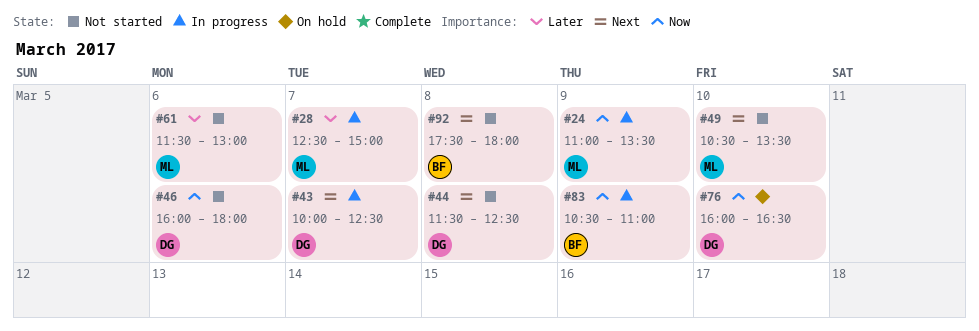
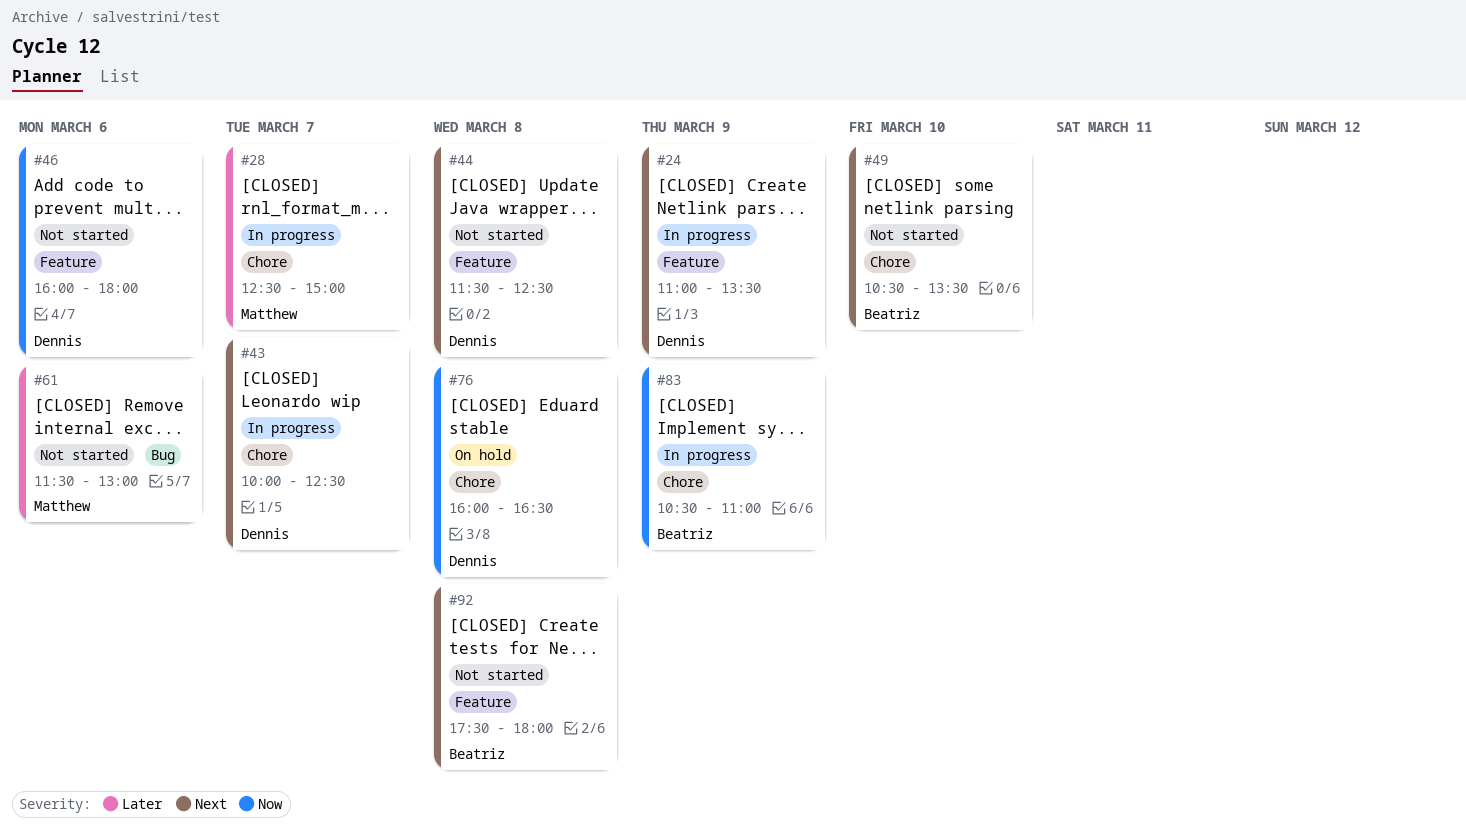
#24, owner: Matthew -> Dennis
#24, priority: Now -> Next
#49, owner: Matthew -> Beatriz
#76, day: Mar 10 -> Mar 8

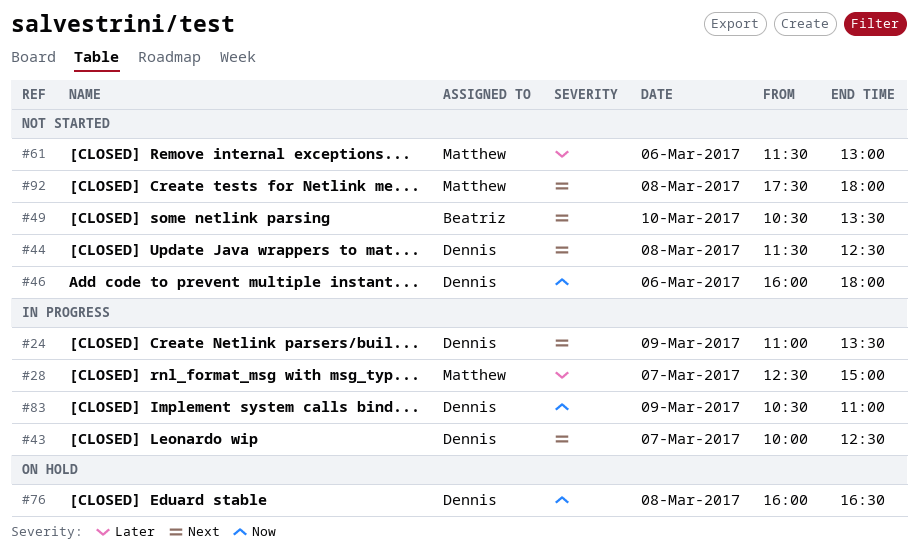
#83, owner: Beatriz -> Dennis
#92, owner: Beatriz -> Matthew

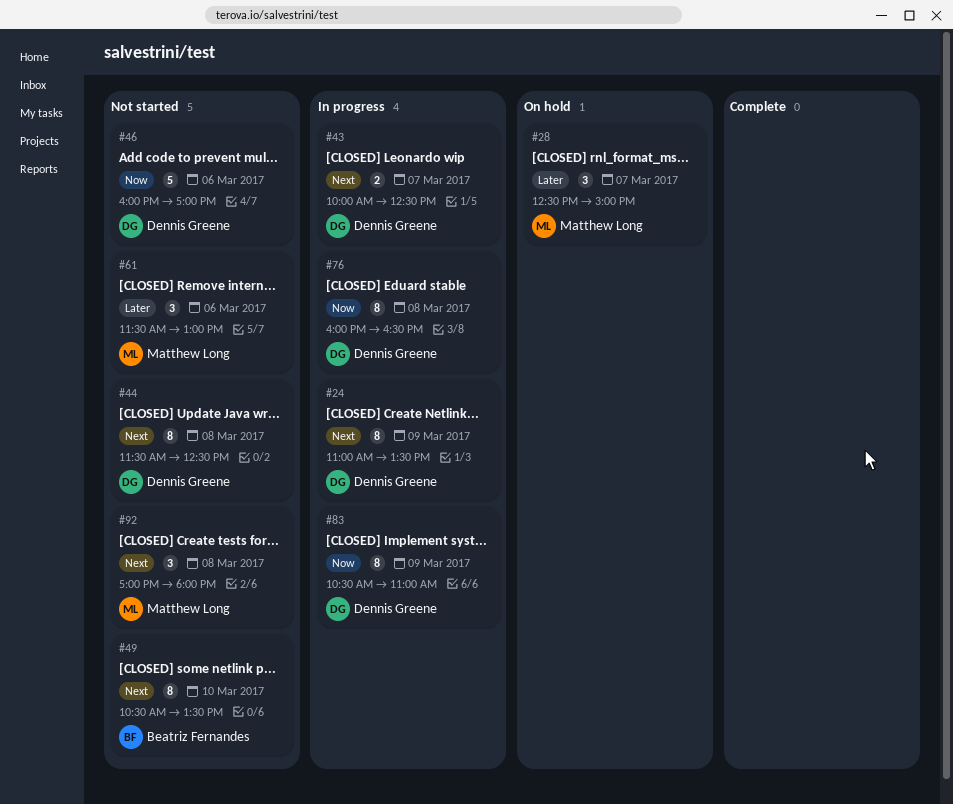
#28, status: In progress -> On hold
#46, ends: 18:00 -> 17:00
#76, status: On hold -> In progress
#92, begins: 17:30 -> 17:00

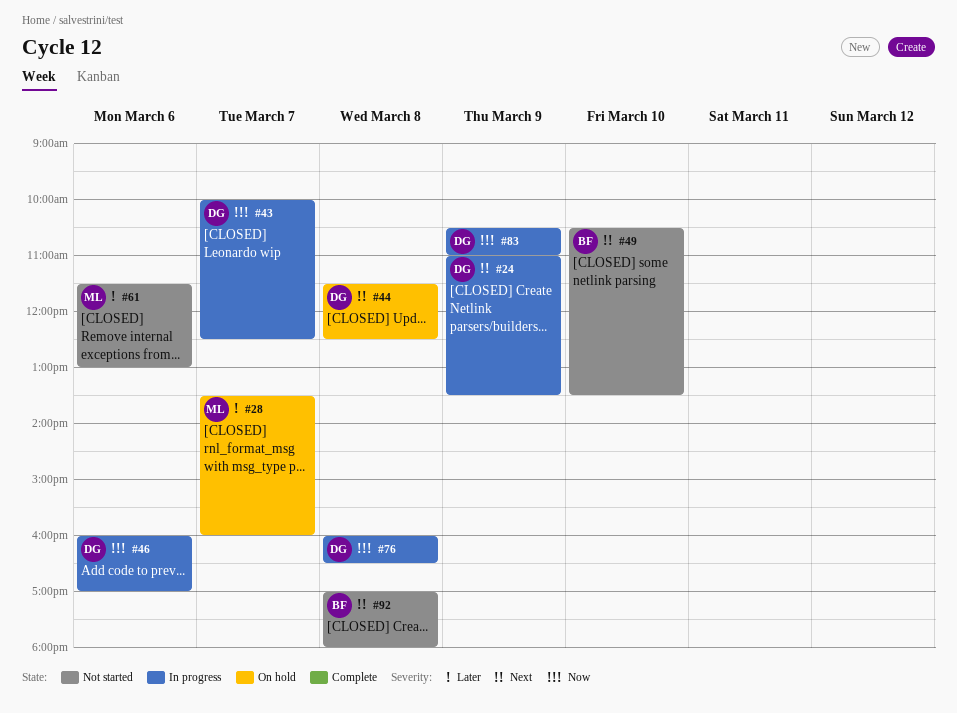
#28, begins: 12:30 -> 13:30
#28, ends: 15:00 -> 16:00
#43, priority: Next -> Now
#44, status: Not started -> On hold
#46, status: Not started -> In progress
#92, owner: Matthew Long -> Beatriz Fernandes

